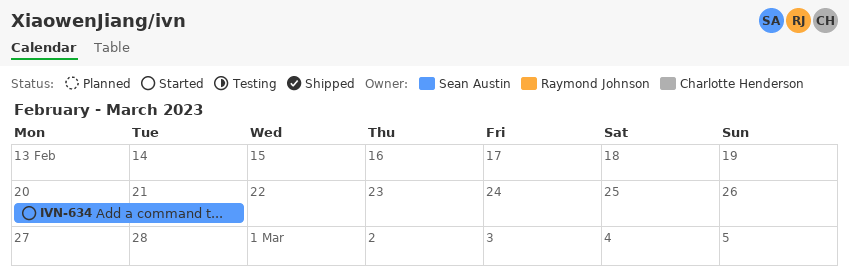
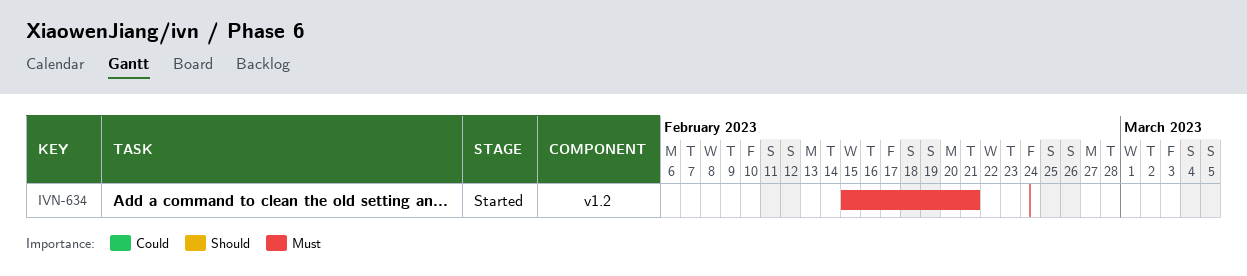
IVN-634, start: Feb 20 -> Feb 15

